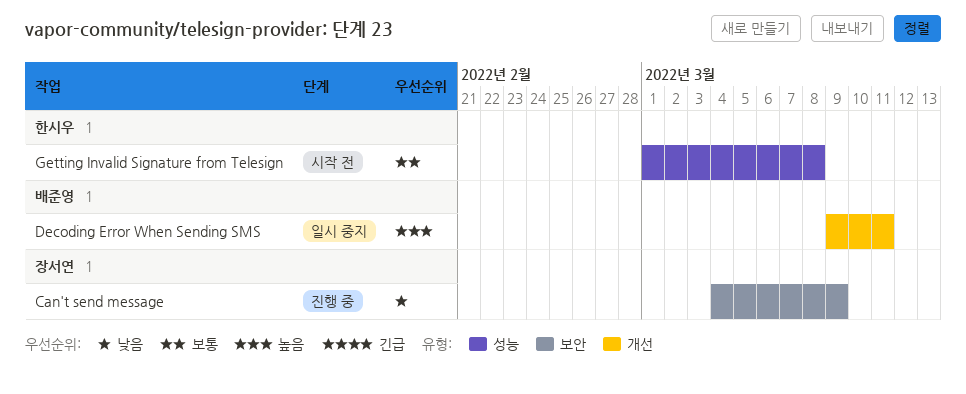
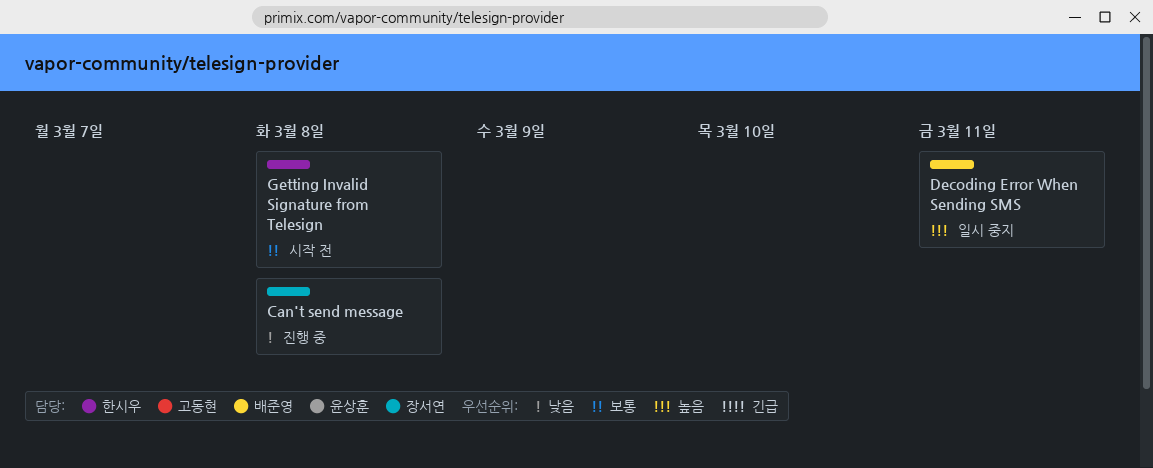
Can't send message, due: Mar 9 -> Mar 8

